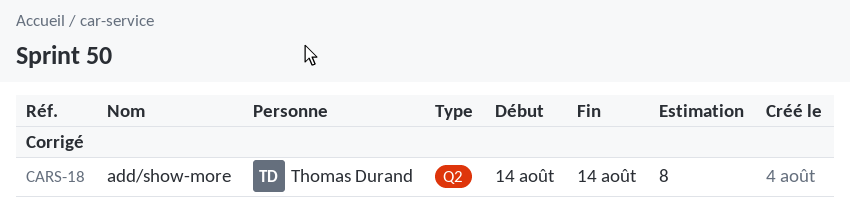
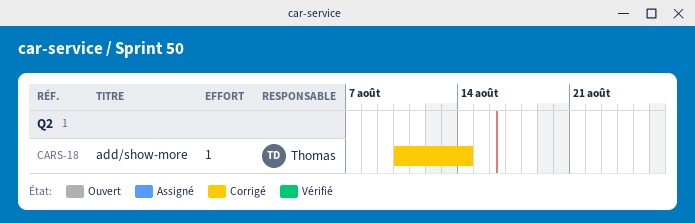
CARS-18, estimate: 8 -> 1
CARS-18, start: Aug 14 -> Aug 10

